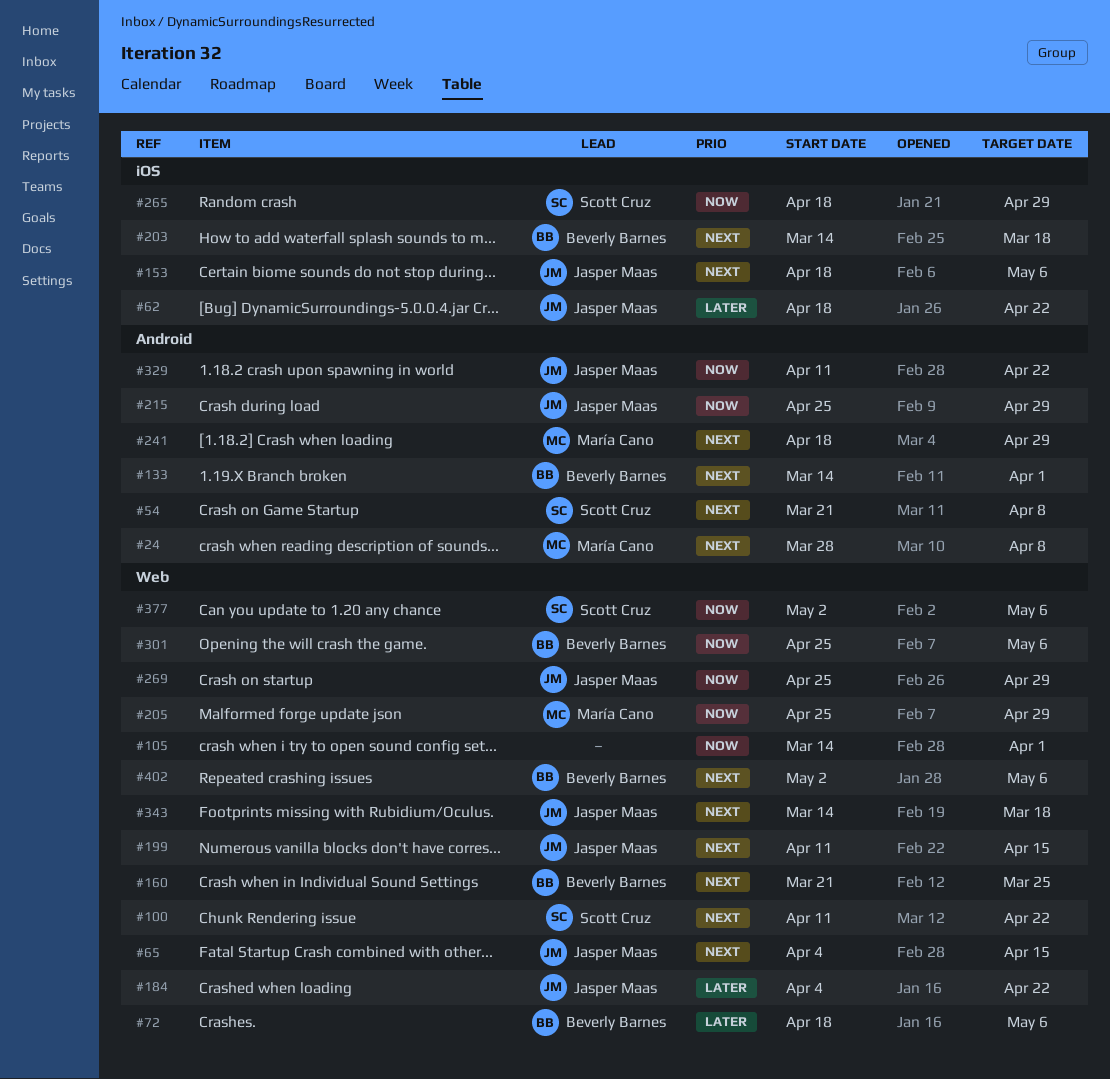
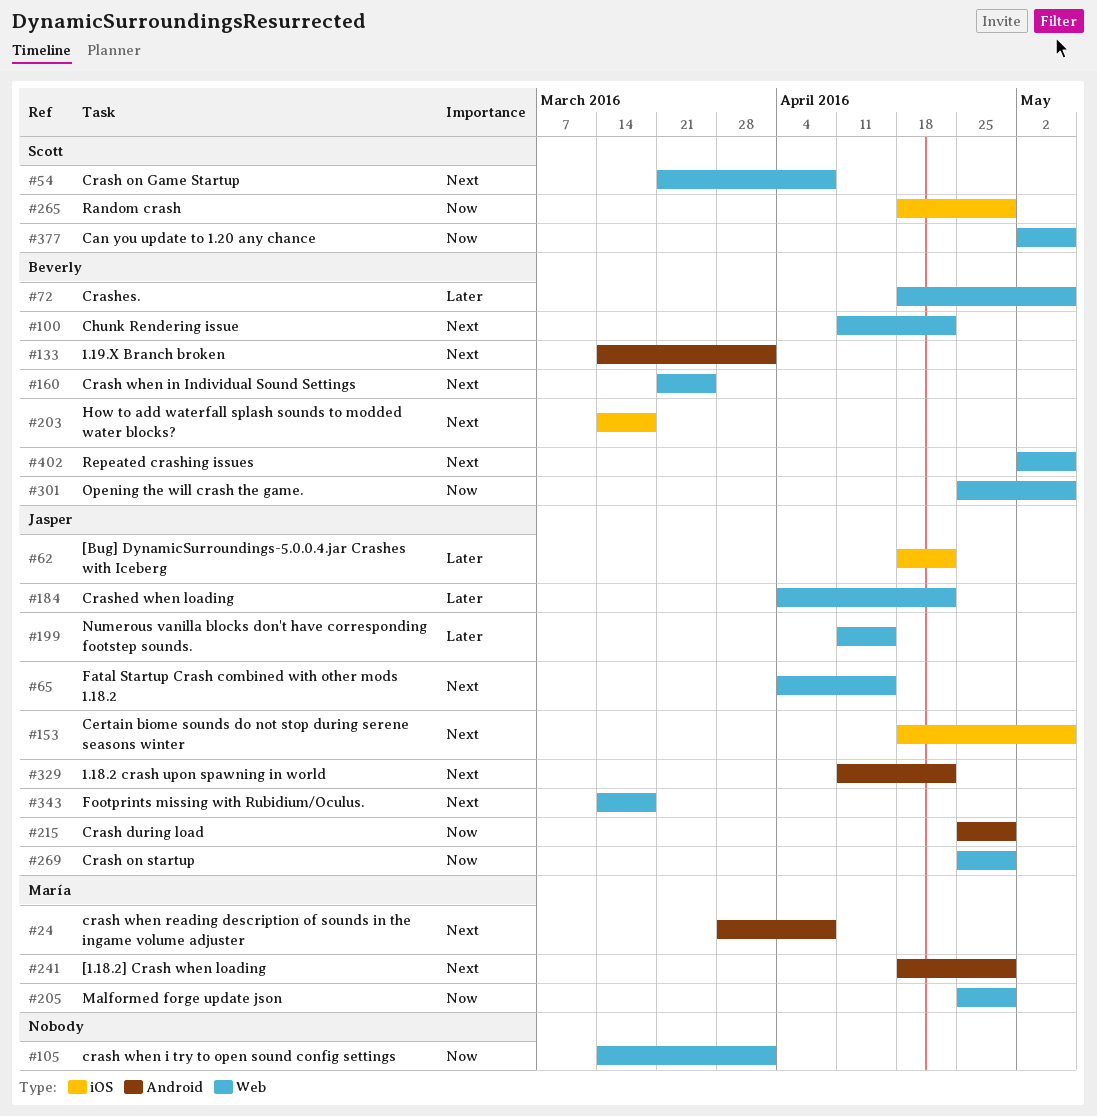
#54, label: Android -> Web
#100, owner: Scott Cruz -> Beverly Barnes
#199, priority: Next -> Later
#329, priority: Now -> Next

